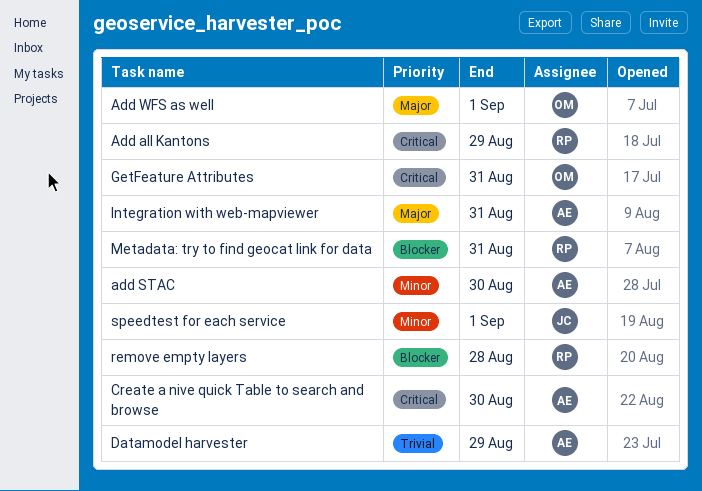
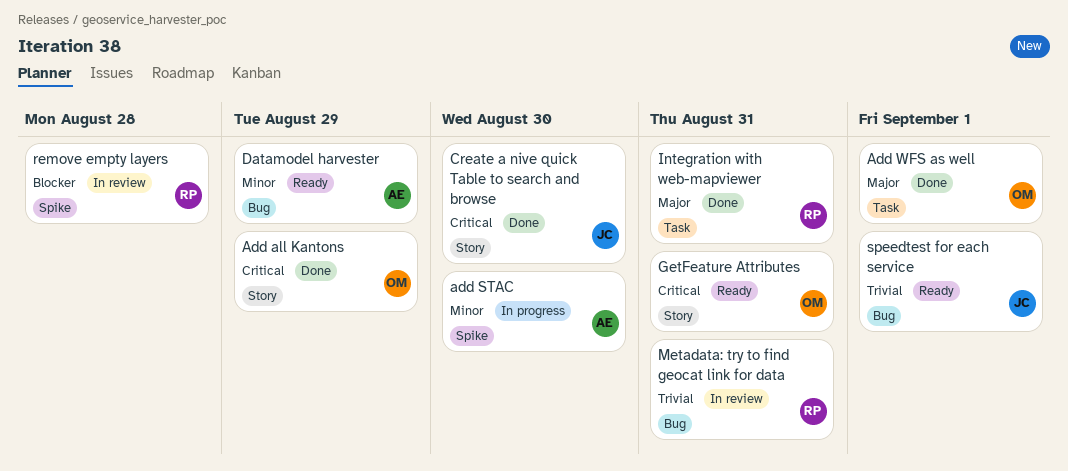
Add all Kantons, owner: RP -> OM
Create a nive quick Table to search and browse, owner: AE -> JC
Datamodel harvester, priority: Trivial -> Minor
Integration with web-mapviewer, owner: AE -> RP
Metadata: try to find geocat link for data, priority: Blocker -> Trivial
speedtest for each service, priority: Minor -> Trivial

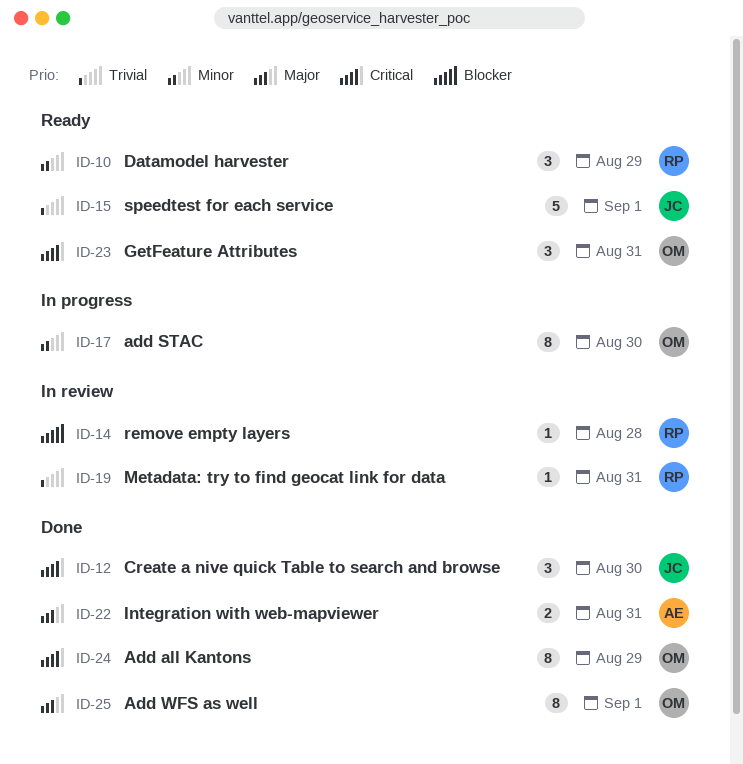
add STAC, owner: AE -> OM
Datamodel harvester, owner: AE -> RP
Integration with web-mapviewer, owner: RP -> AE

